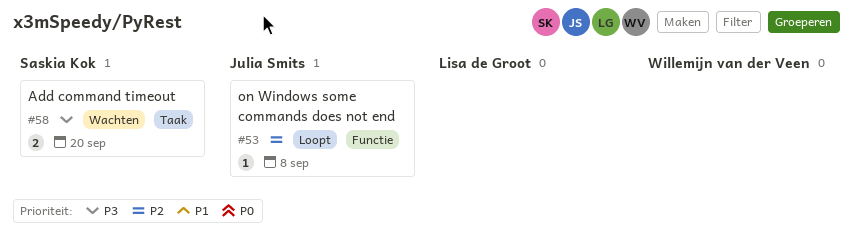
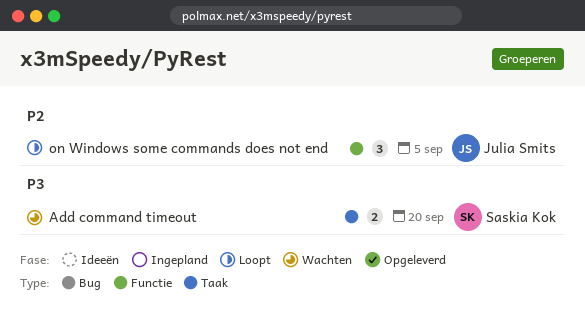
on Windows some commands does not end, estimate: 1 -> 3
on Windows some commands does not end, due: Sep 8 -> Sep 5

